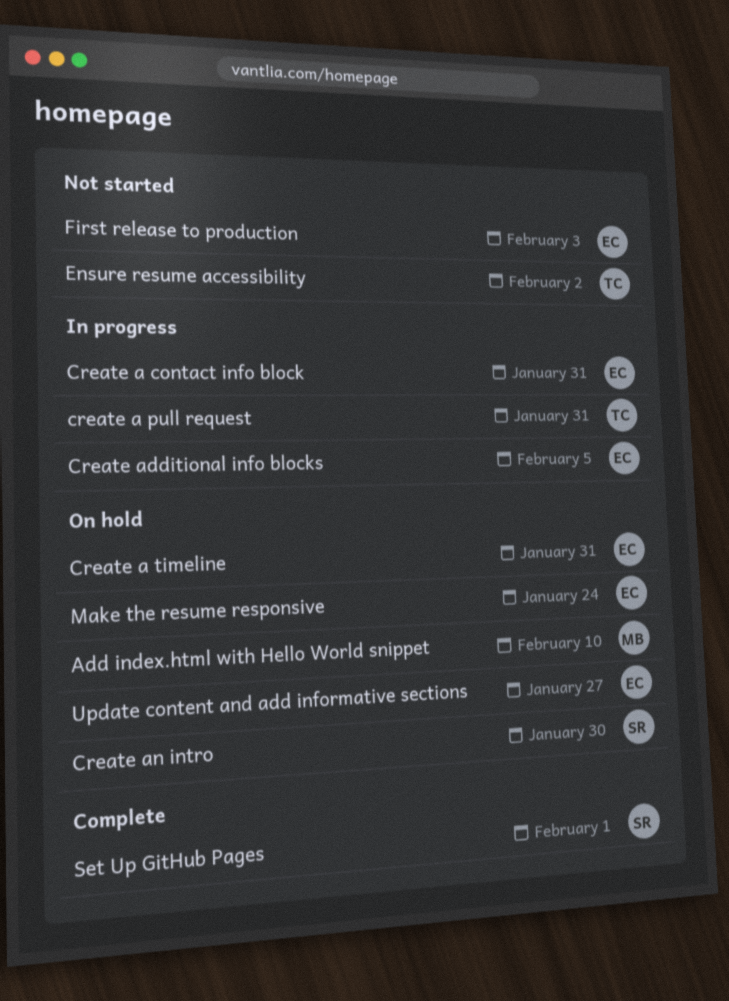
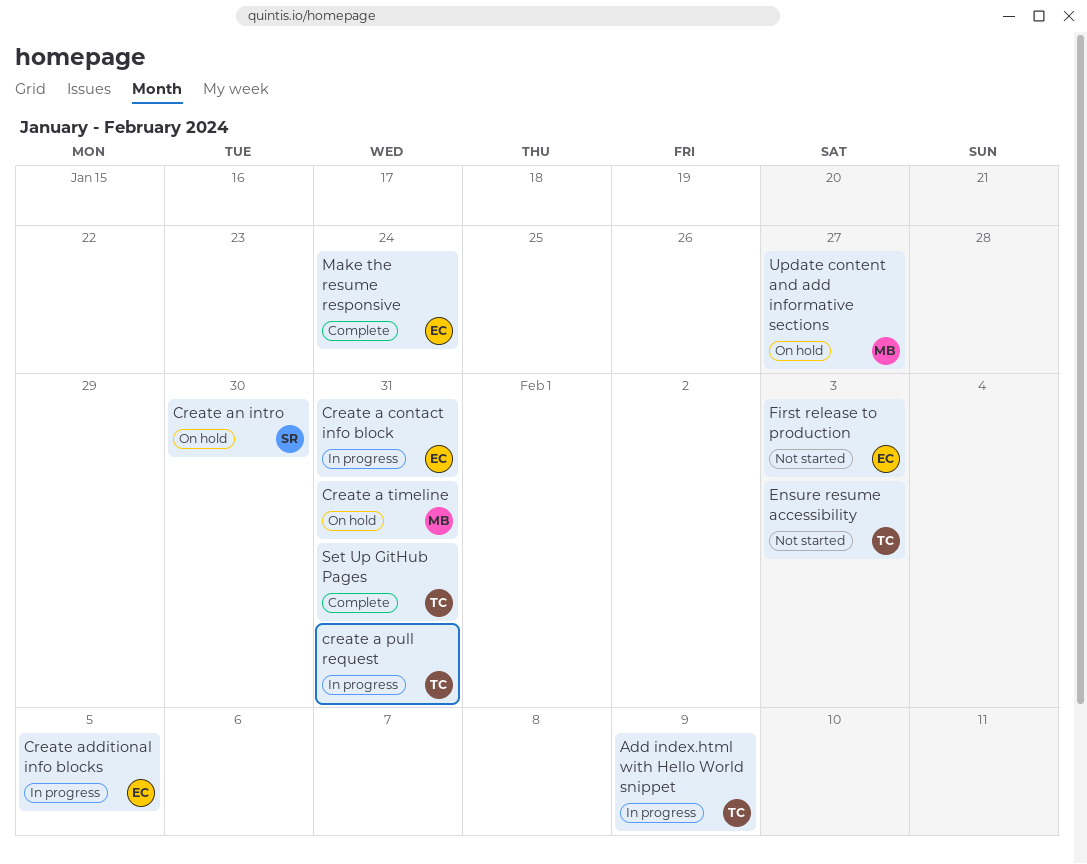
Add index.html with Hello World snippet, status: On hold -> In progress
Add index.html with Hello World snippet, owner: MB -> TC
Add index.html with Hello World snippet, due: Feb 10 -> Feb 9
Create a timeline, owner: EC -> MB
Ensure resume accessibility, due: Feb 2 -> Feb 3
Make the resume responsive, status: On hold -> Complete
Set Up GitHub Pages, owner: SR -> TC
Set Up GitHub Pages, due: Feb 1 -> Jan 31
Update content and add informative sections, owner: EC -> MB

